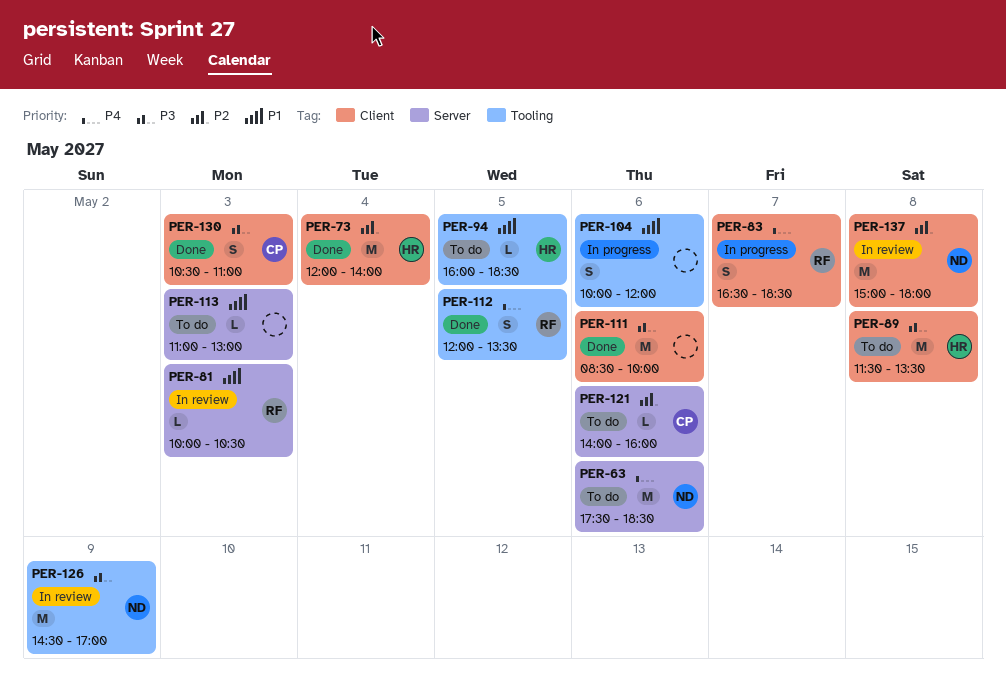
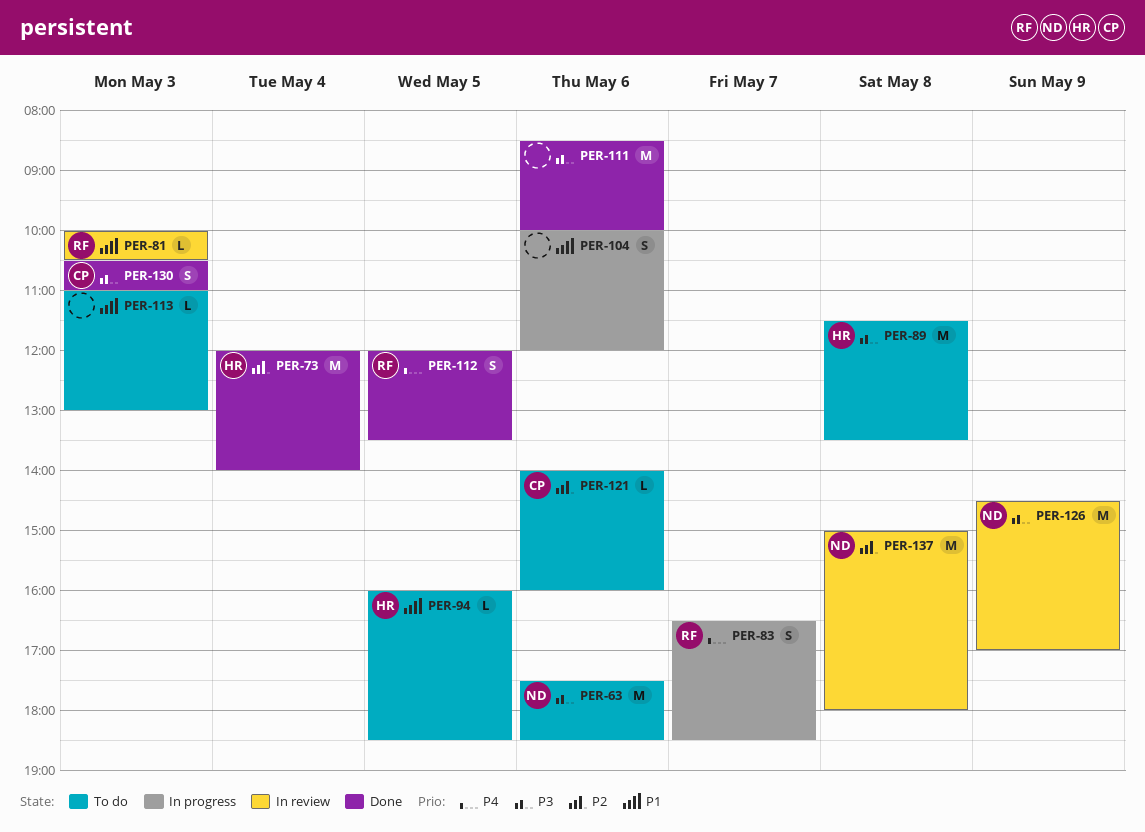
PER-63, priority: P4 -> P3

